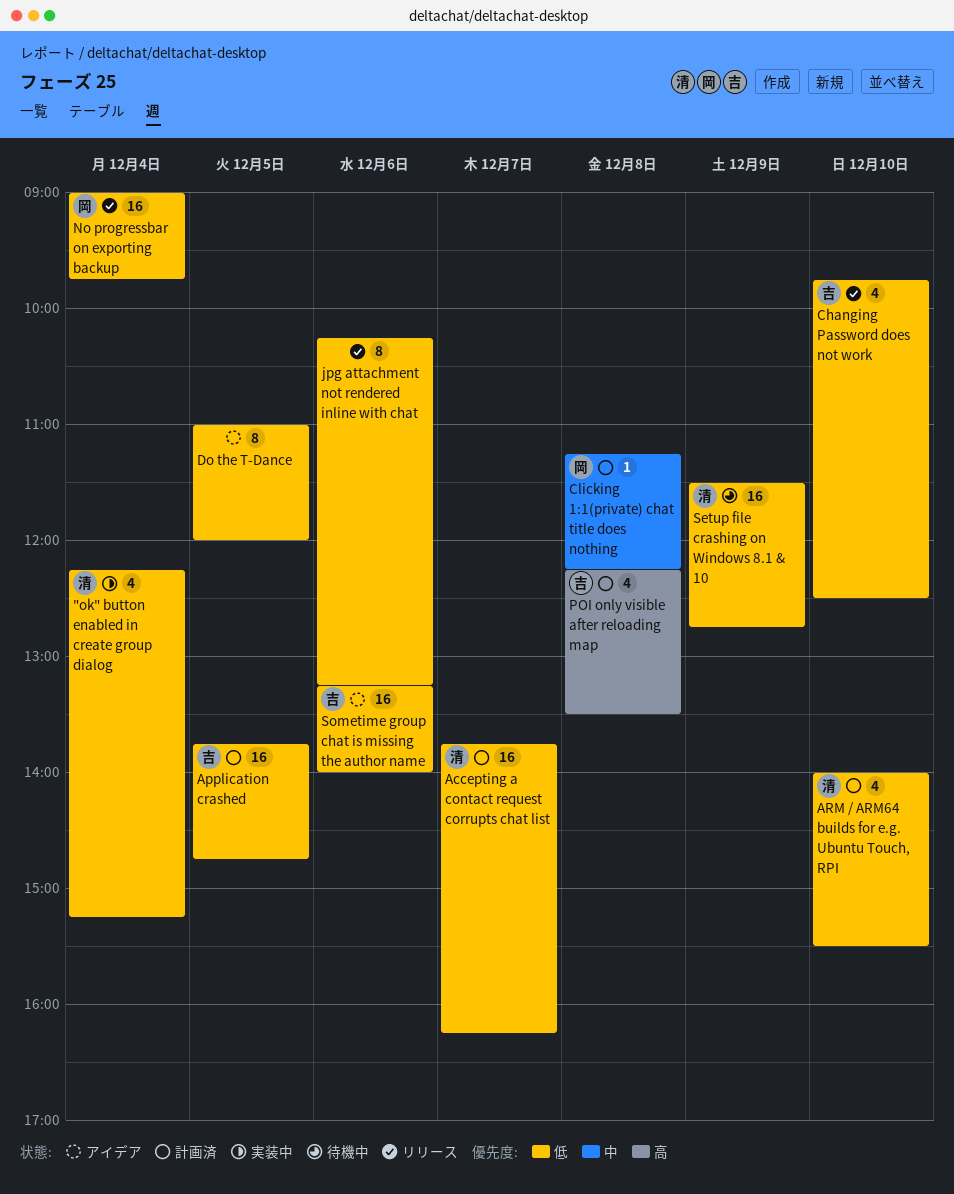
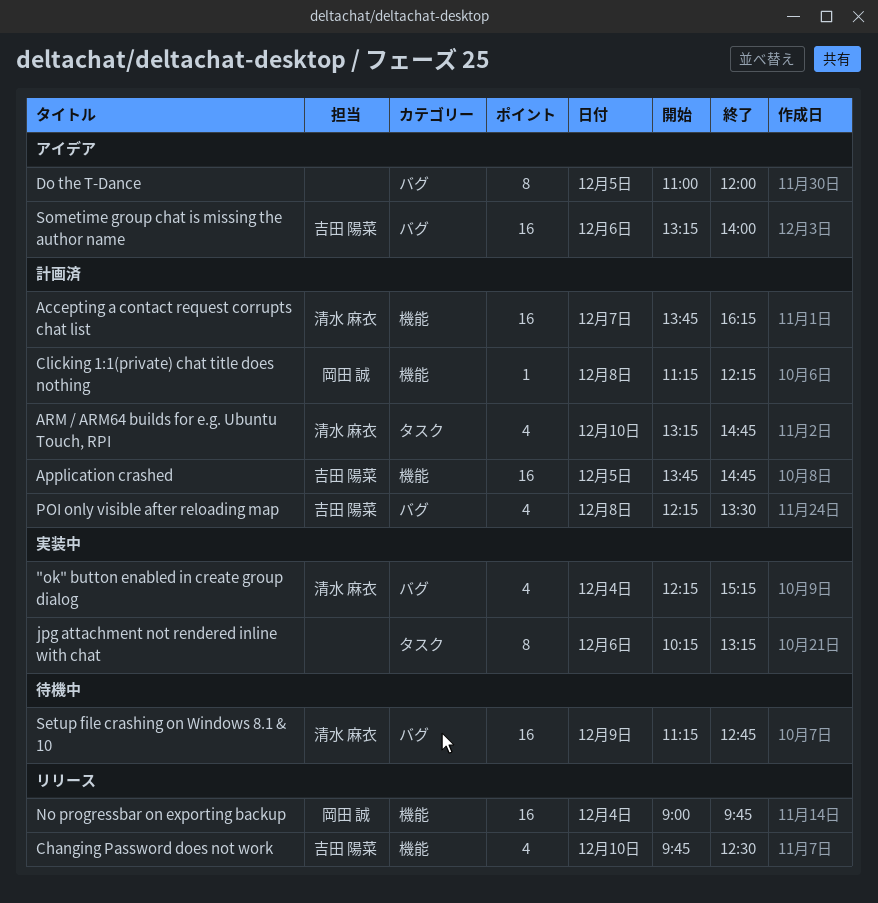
ARM / ARM64 builds for e.g. Ubuntu Touch, RPI, begins: 14:00 -> 13:15
ARM / ARM64 builds for e.g. Ubuntu Touch, RPI, ends: 15:30 -> 14:45
jpg attachment not rendered inline with chat, status: リリース -> 実装中
Setup file crashing on Windows 8.1 & 10, begins: 11:30 -> 11:15

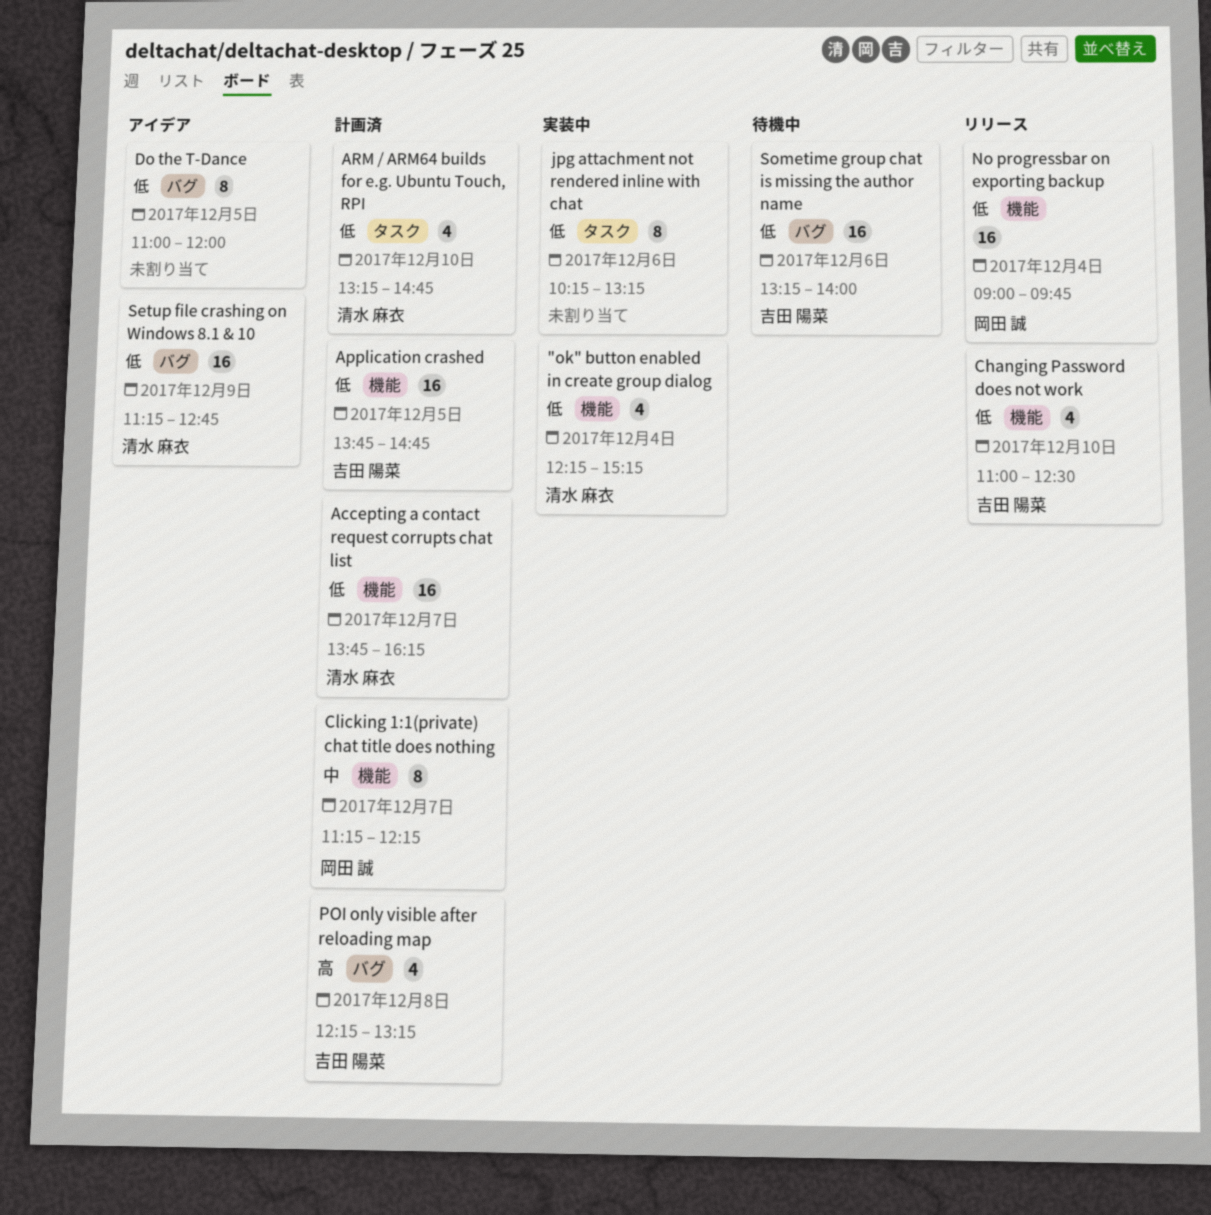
"ok" button enabled in create group dialog, label: バグ -> 機能
Changing Password does not work, begins: 09:45 -> 11:00
Clicking 1:1(private) chat title does nothing, estimate: 1 -> 8
Clicking 1:1(private) chat title does nothing, day: Dec 8 -> Dec 7
POI only visible after reloading map, ends: 13:30 -> 13:15
Setup file crashing on Windows 8.1 & 10, status: 待機中 -> アイデア
Sometime group chat is missing the author name, status: アイデア -> 待機中

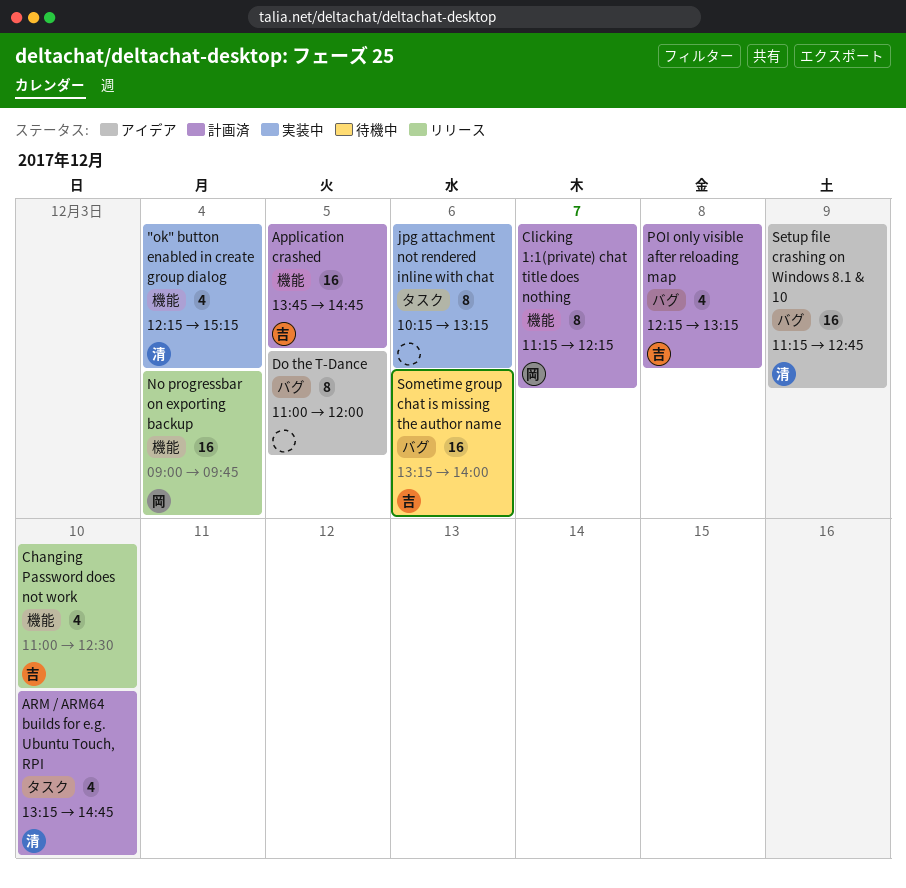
Accepting a contact request corrupts chat list: present -> none

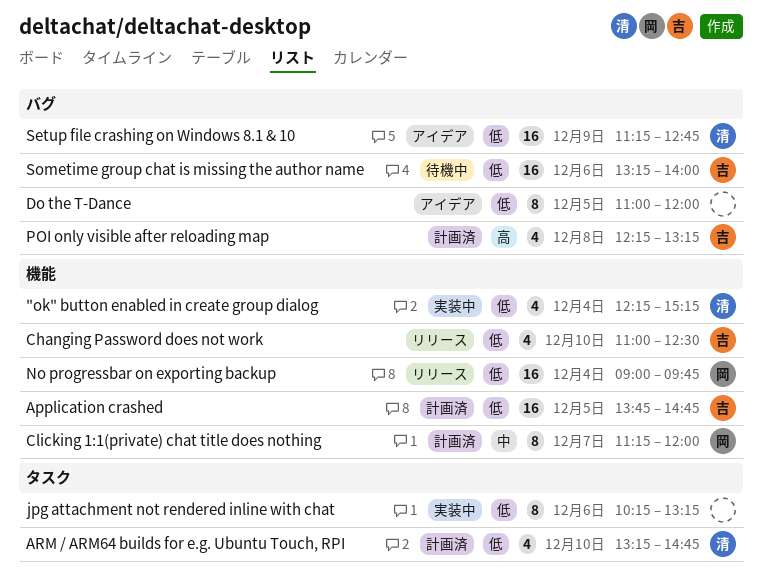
Clicking 1:1(private) chat title does nothing, ends: 12:15 -> 12:00

